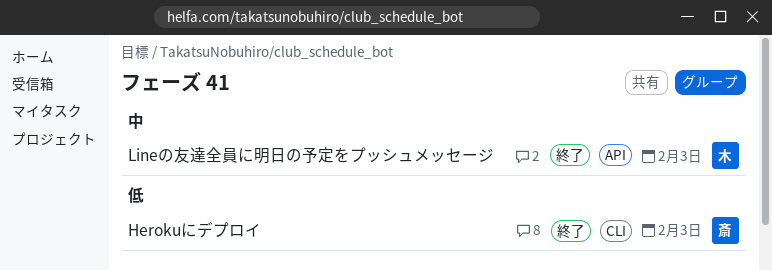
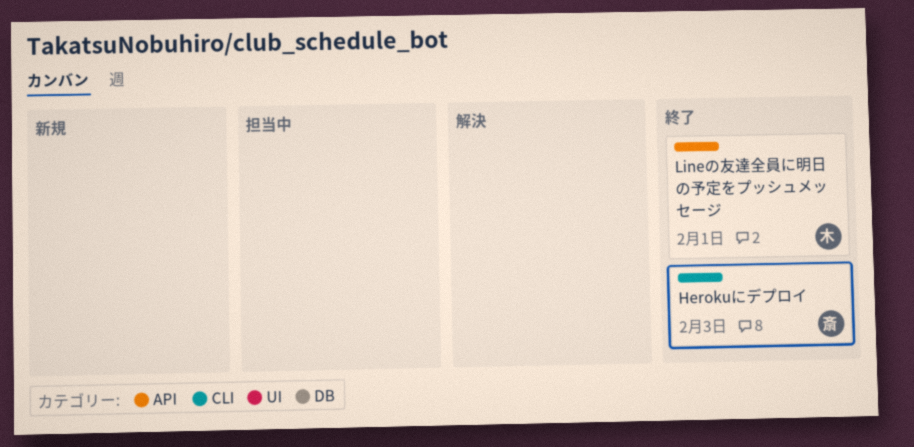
Lineの友達全員に明日の予定をプッシュメッセージ, due: Feb 3 -> Feb 1

